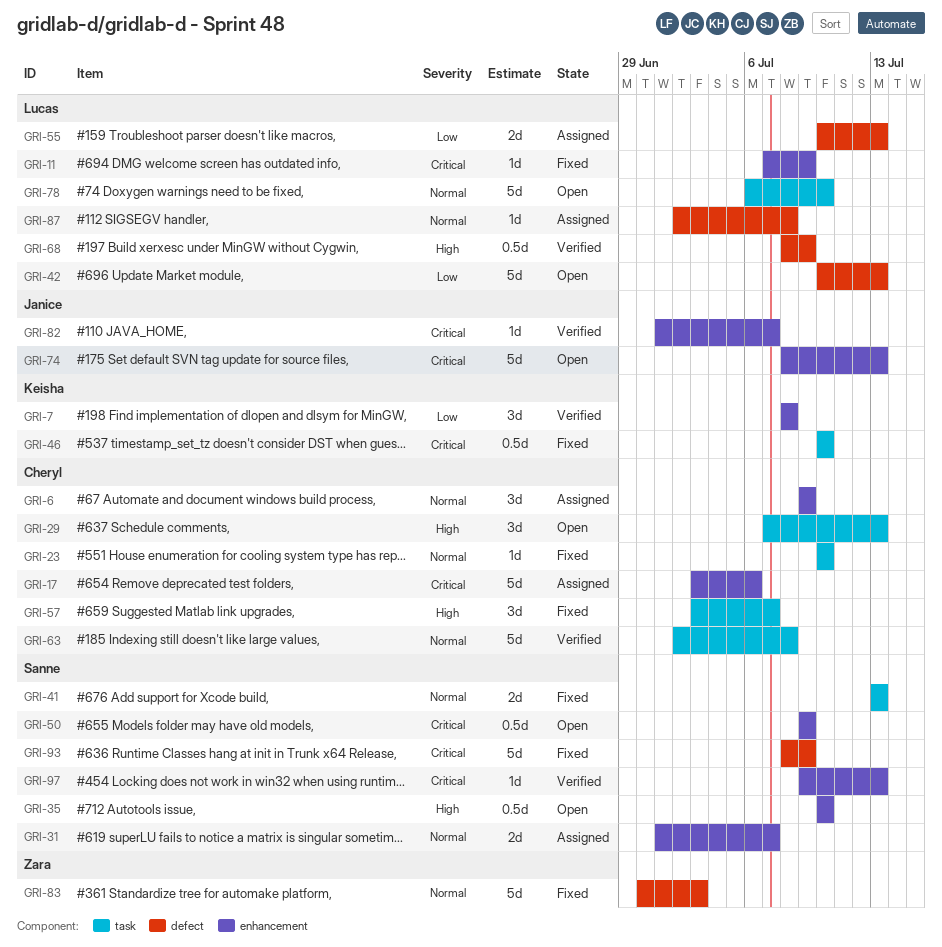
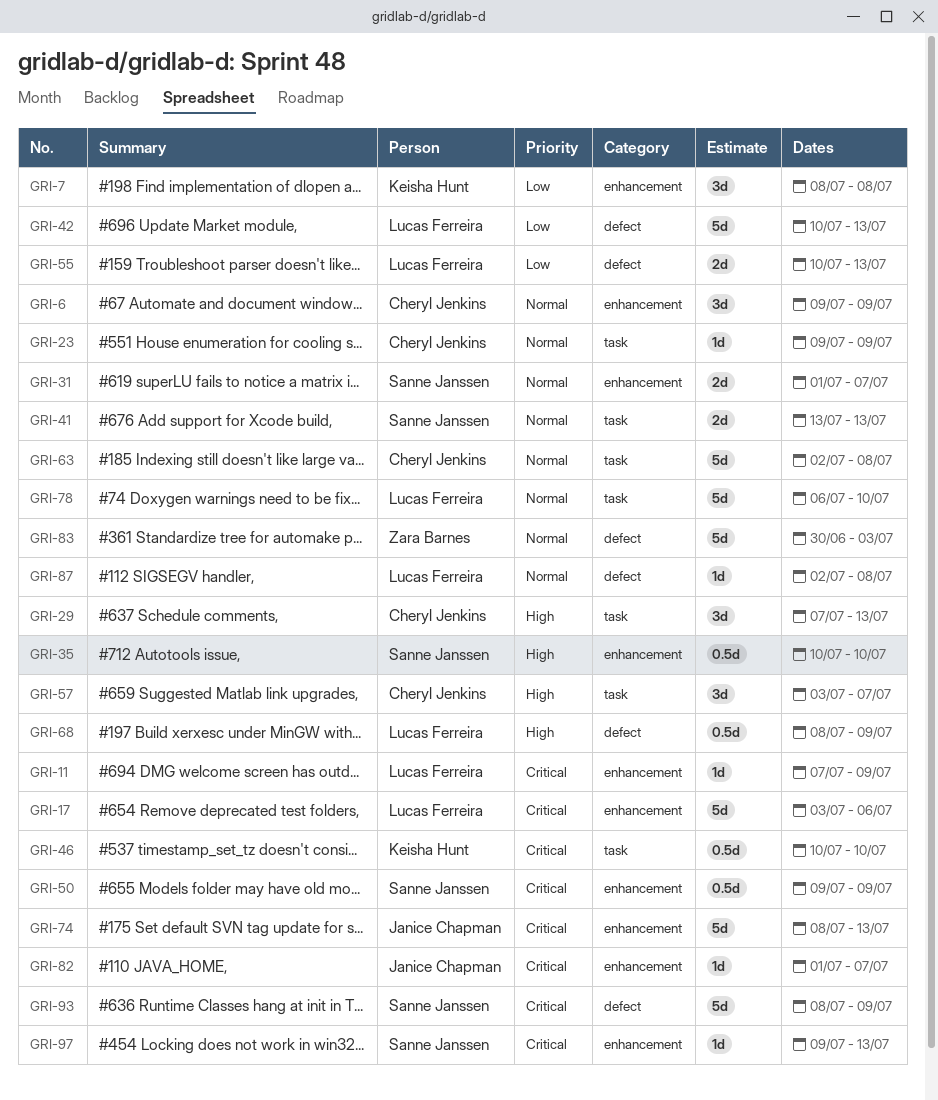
GRI-17, owner: Cheryl Jenkins -> Lucas Ferreira
GRI-23, start: Jul 10 -> Jul 9
GRI-23, due: Jul 10 -> Jul 9

